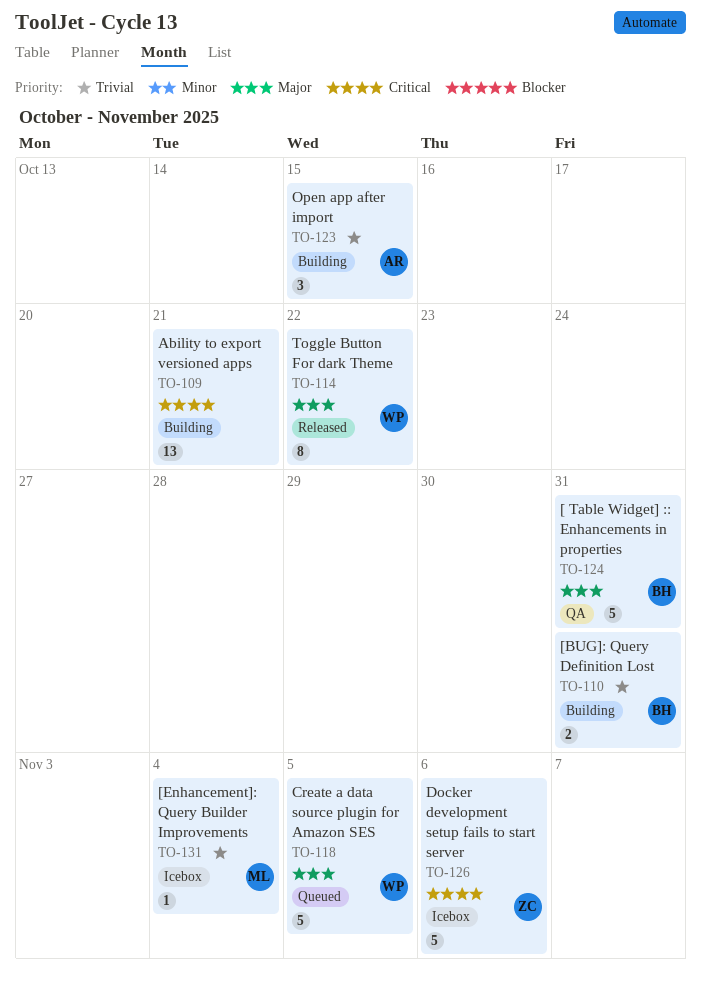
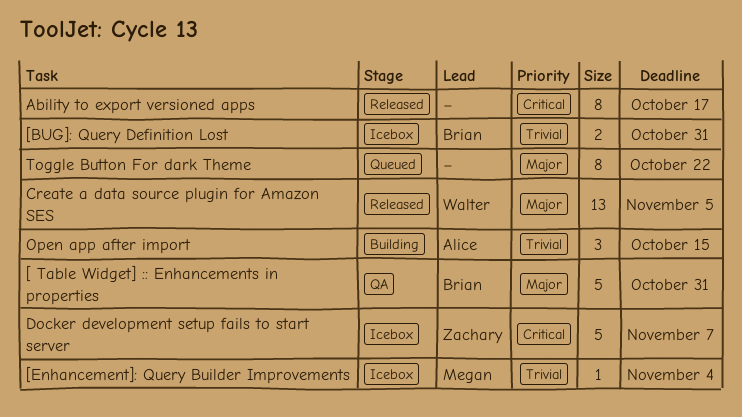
[BUG]: Query Definition Lost, status: Building -> Icebox
Ability to export versioned apps, status: Building -> Released
Ability to export versioned apps, estimate: 13 -> 8
Ability to export versioned apps, due: Oct 21 -> Oct 17
Create a data source plugin for Amazon SES, status: Queued -> Released
Create a data source plugin for Amazon SES, estimate: 5 -> 13
Docker development setup fails to start server, due: Nov 6 -> Nov 7
Toggle Button For dark Theme, status: Released -> Queued
Toggle Button For dark Theme, owner: Walter -> none

